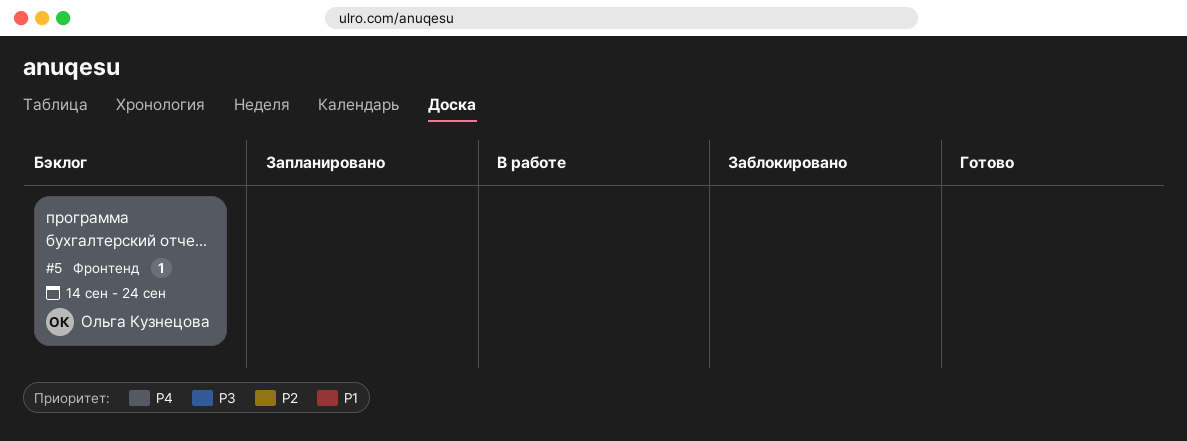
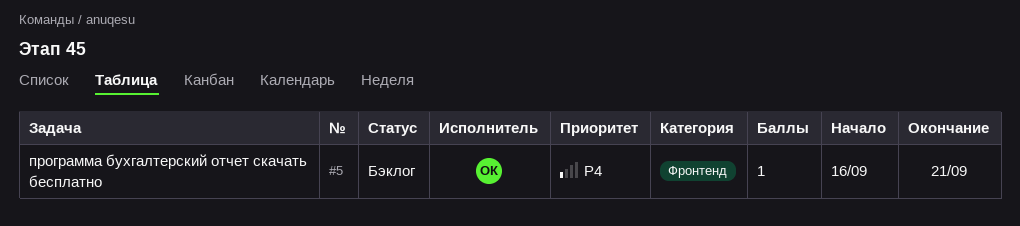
#5, start: Sep 14 -> Sep 16
#5, due: Sep 24 -> Sep 21

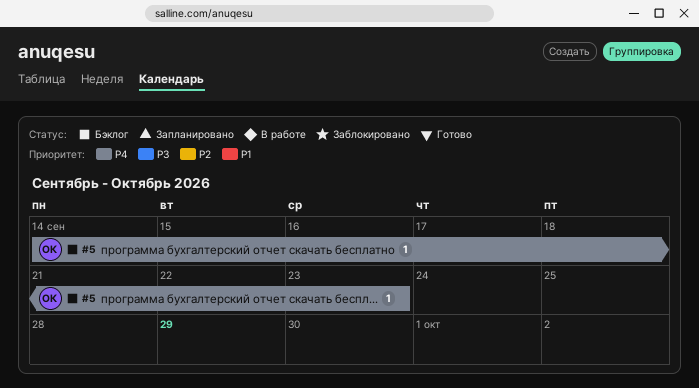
#5, start: Sep 16 -> Sep 14
#5, due: Sep 21 -> Sep 23

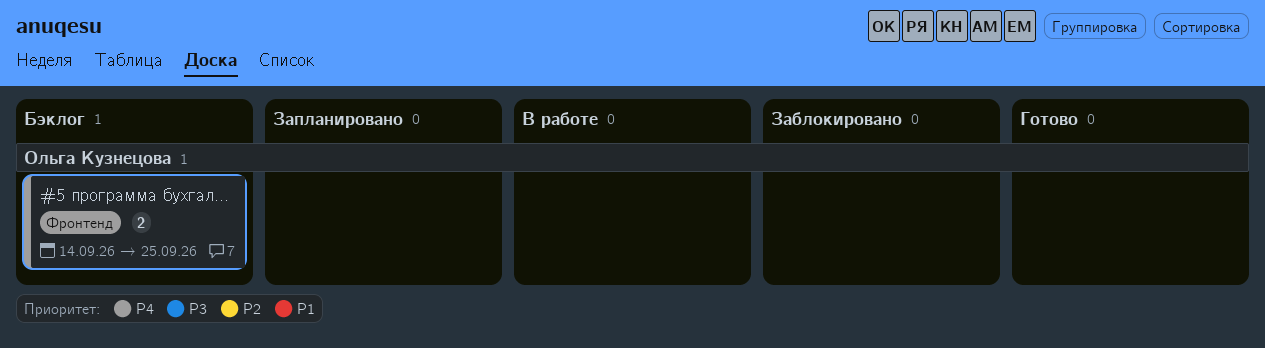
#5, estimate: 1 -> 2
#5, due: Sep 23 -> Sep 25

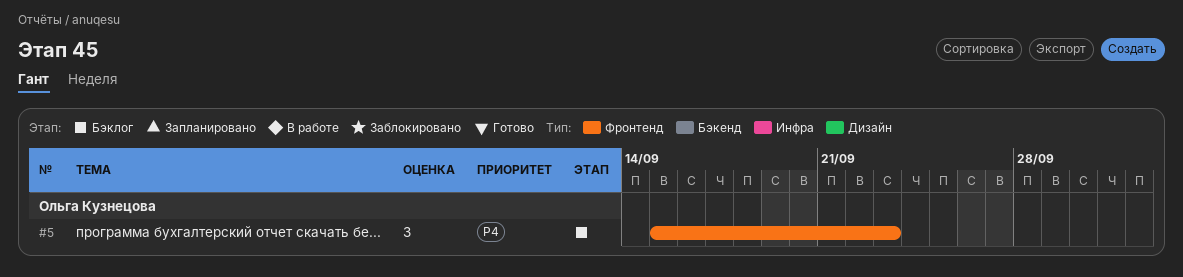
#5, estimate: 2 -> 3
#5, start: Sep 14 -> Sep 15
#5, due: Sep 25 -> Sep 23

